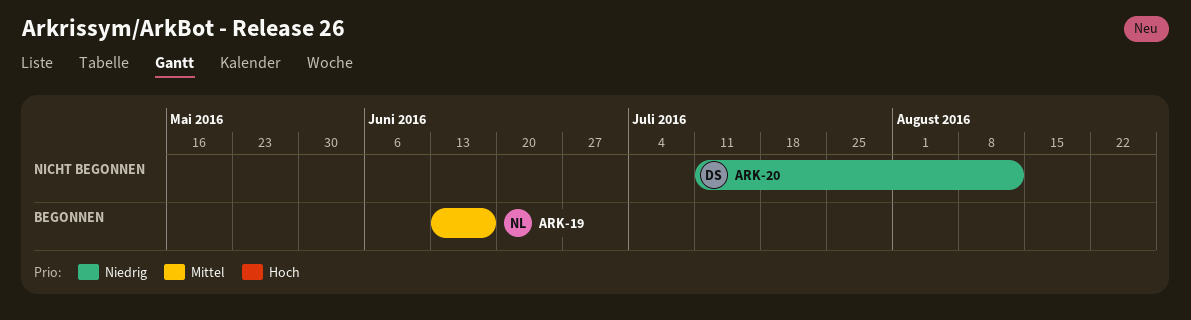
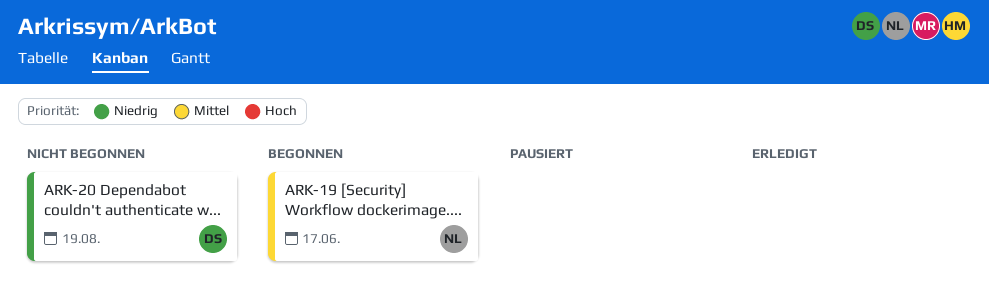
ARK-20, due: Aug 12 -> Aug 19

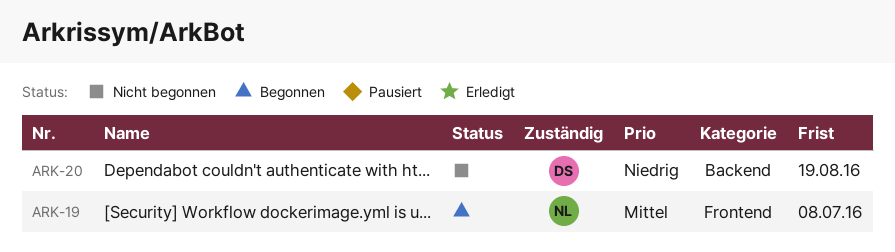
ARK-19, due: Jun 17 -> Jul 8

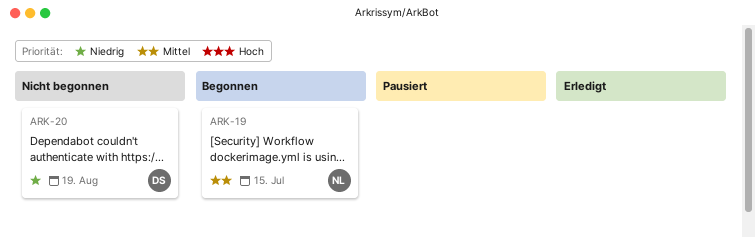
ARK-19, due: Jul 8 -> Jul 15

